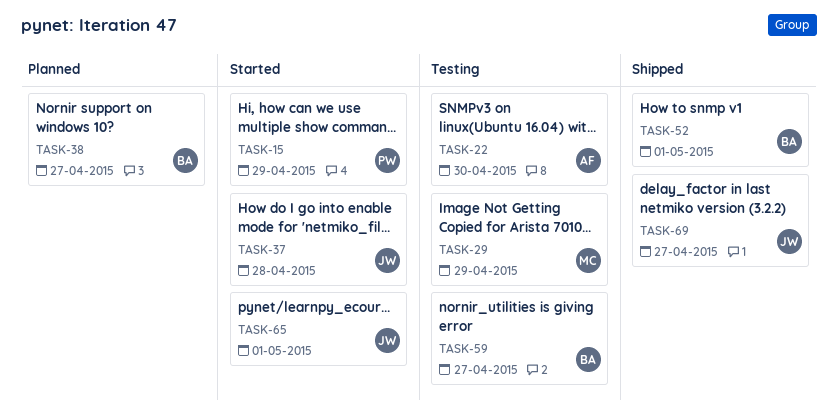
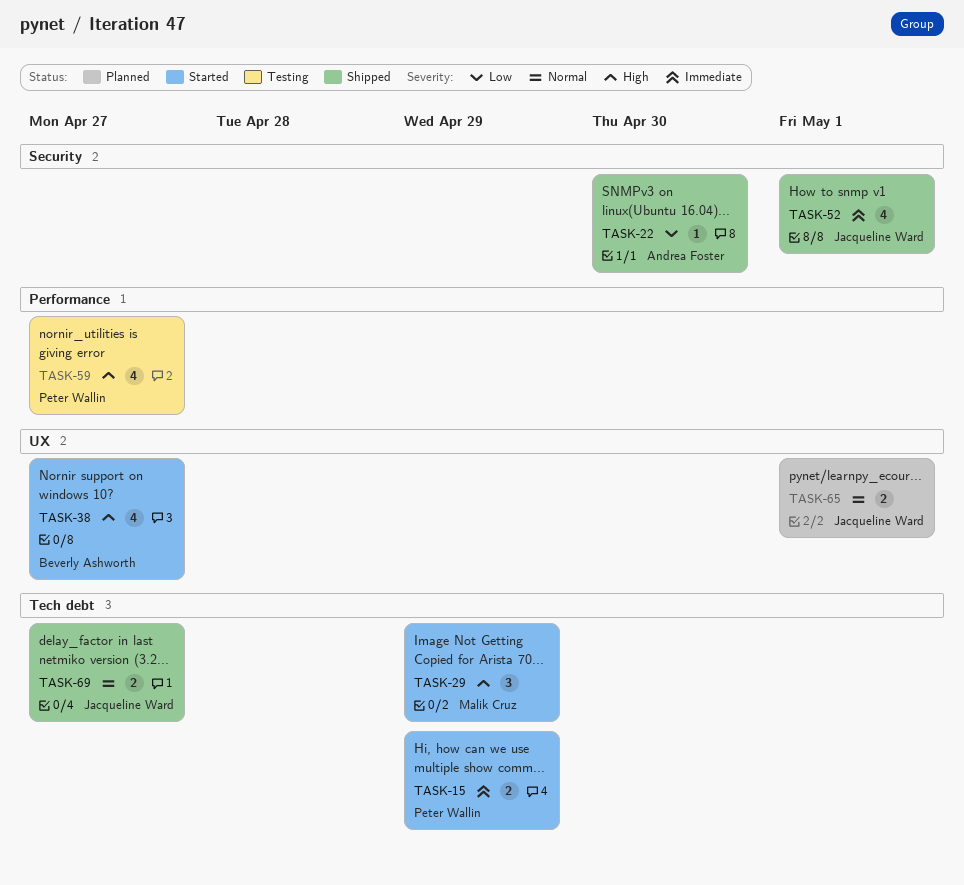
TASK-22, status: Testing -> Shipped
TASK-29, status: Testing -> Started
TASK-37: present -> none
TASK-38, status: Planned -> Started
TASK-52, owner: Beverly Ashworth -> Jacqueline Ward
TASK-59, owner: Beverly Ashworth -> Peter Wallin
TASK-65, status: Started -> Planned

